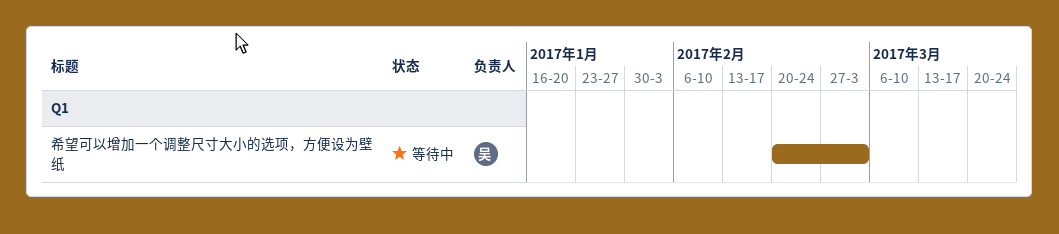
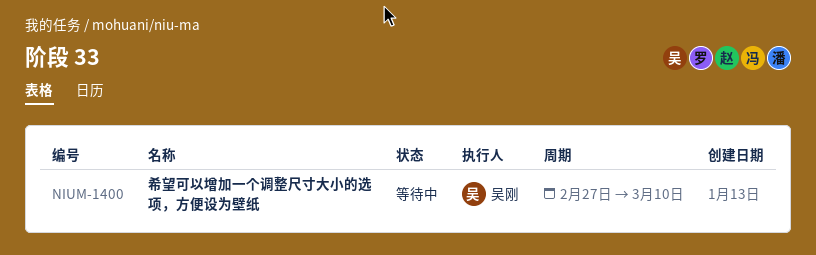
希望可以增加一个调整尺寸大小的选项，方便设为壁纸, start: Feb 20 -> Feb 27
希望可以增加一个调整尺寸大小的选项，方便设为壁纸, due: Mar 3 -> Mar 10

